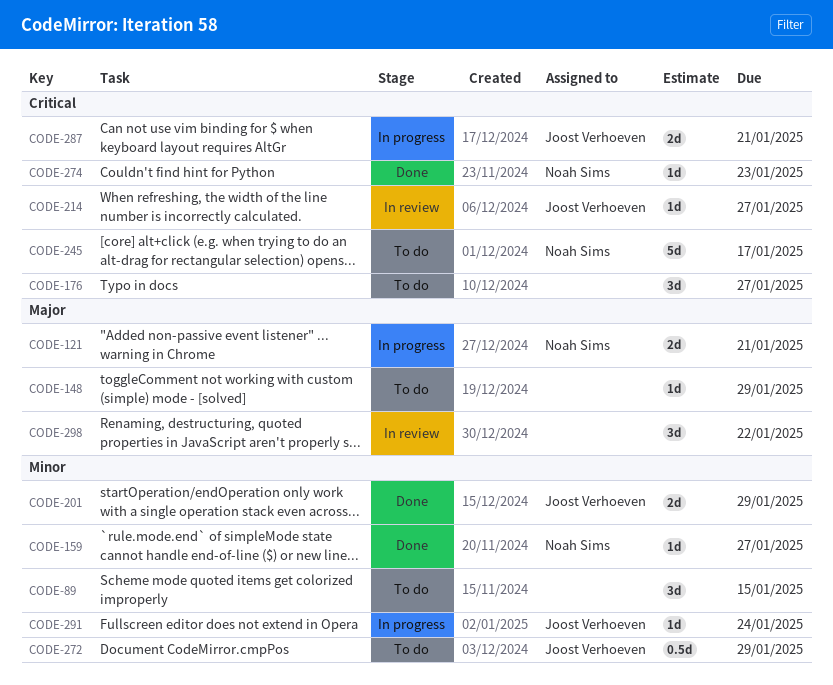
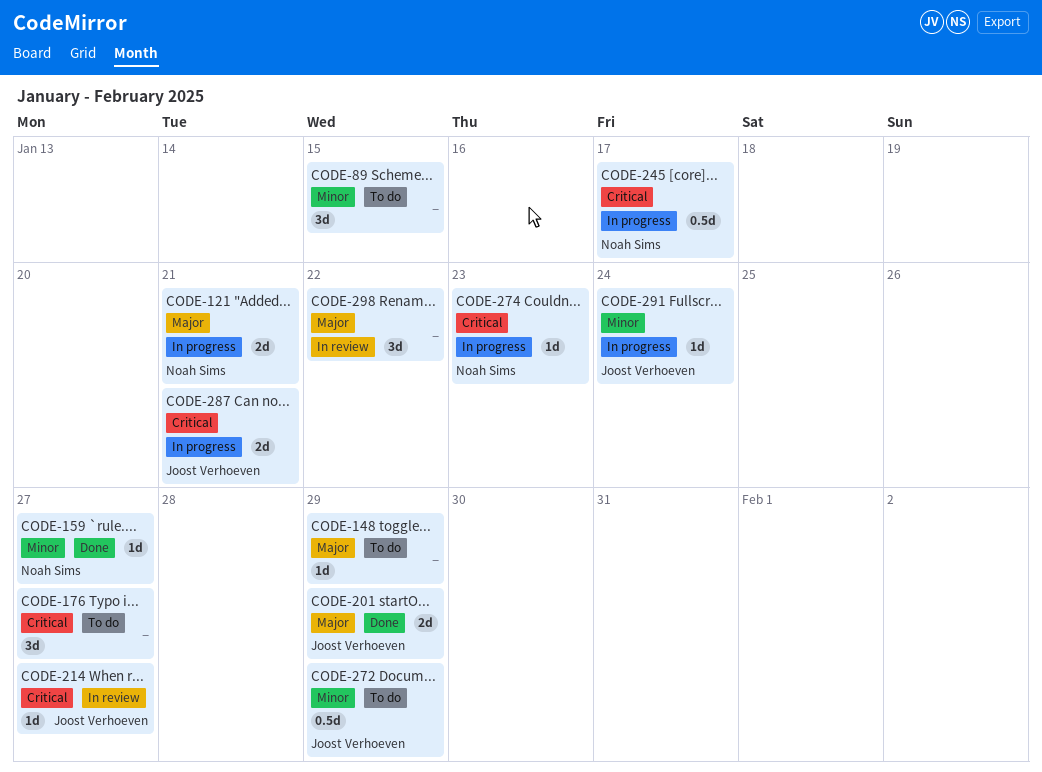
CODE-201, priority: Minor -> Major
CODE-245, status: To do -> In progress
CODE-245, estimate: 5d -> 0.5d
CODE-274, status: Done -> In progress

